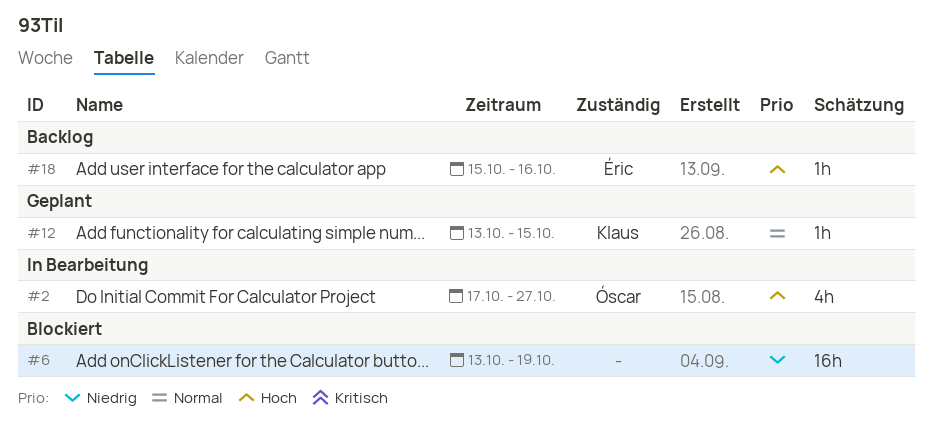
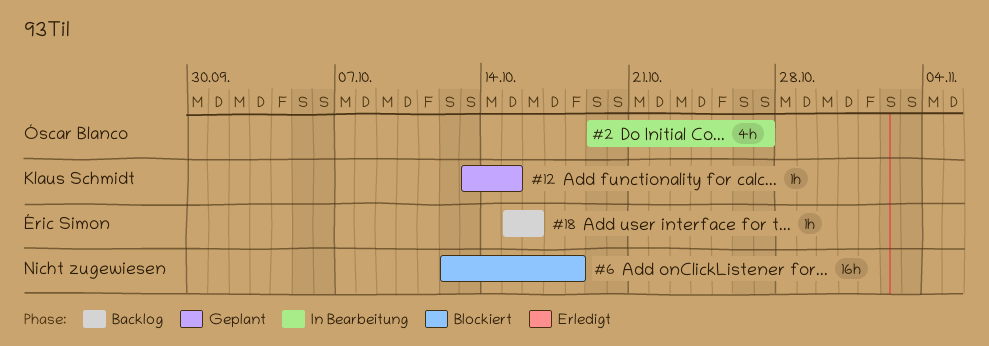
#2, start: Oct 17 -> Oct 19
#6, start: Oct 13 -> Oct 12
#6, due: Oct 19 -> Oct 18

